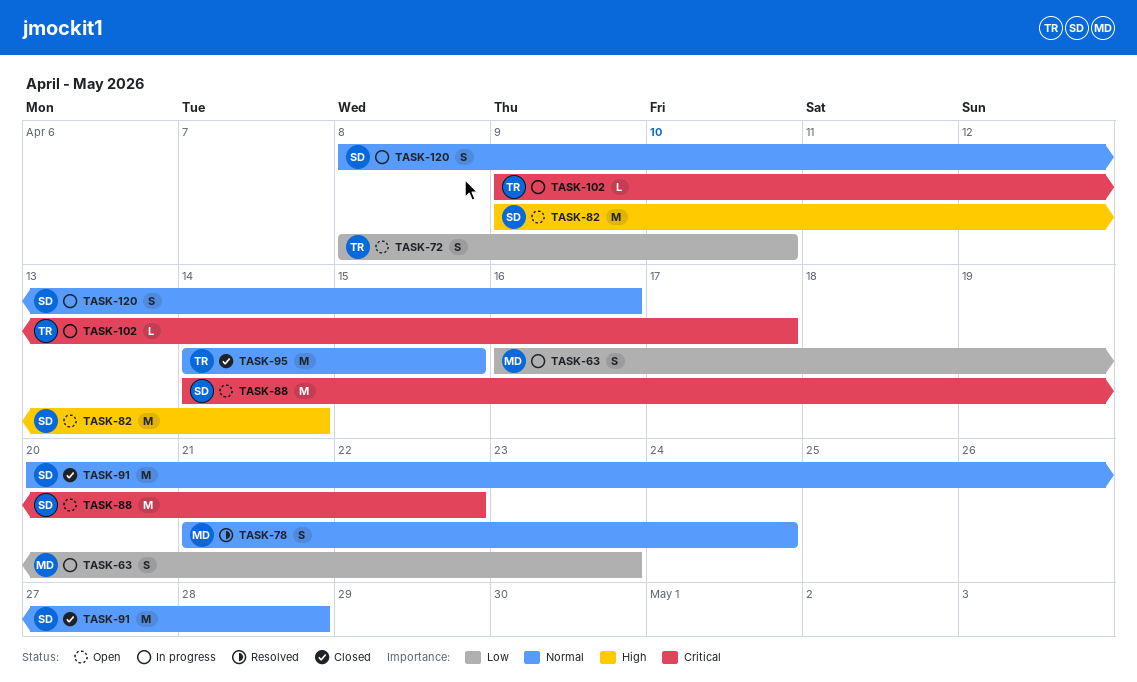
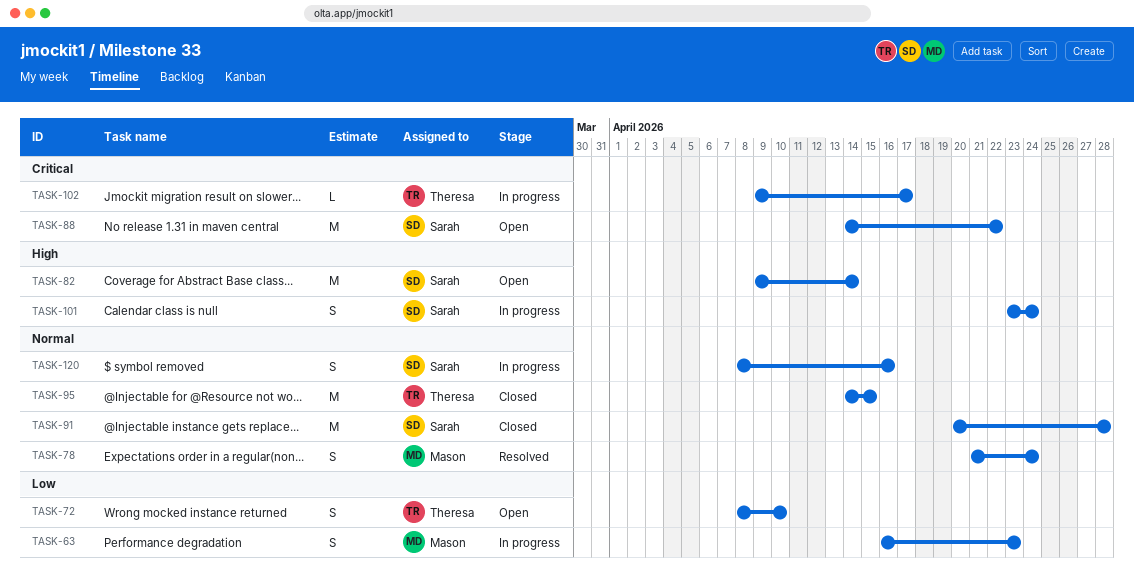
TASK-101: none -> present

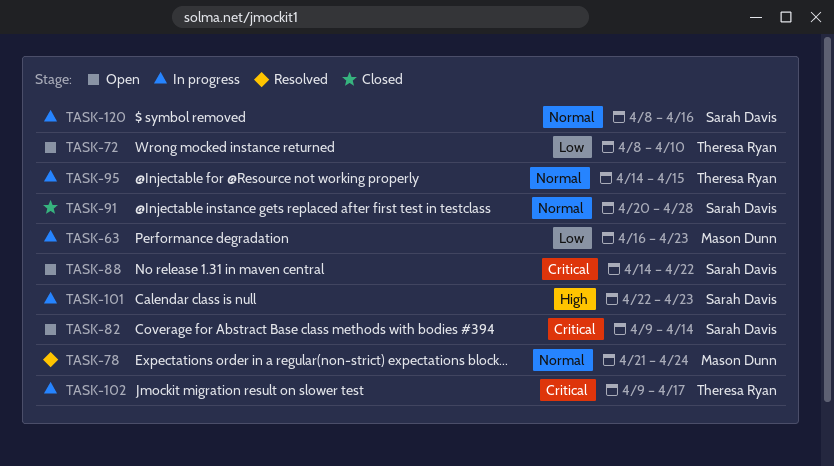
TASK-82, priority: High -> Critical
TASK-95, status: Closed -> In progress
TASK-101, start: Apr 23 -> Apr 22
TASK-101, due: Apr 24 -> Apr 23

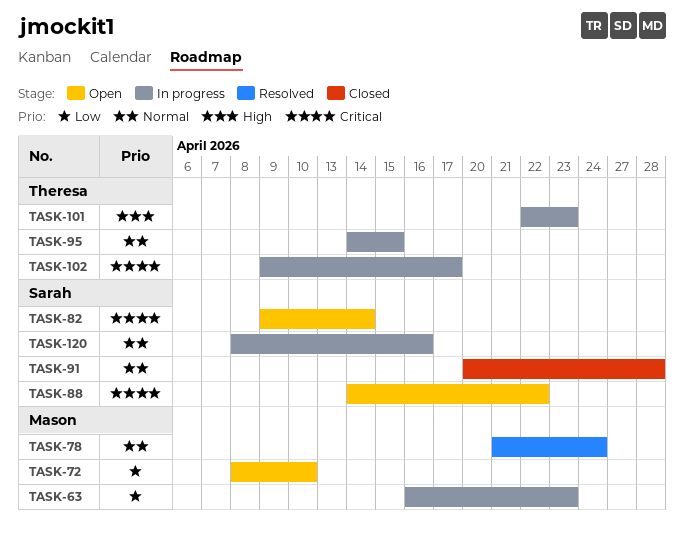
TASK-72, owner: Theresa Ryan -> Mason Dunn
TASK-101, owner: Sarah Davis -> Theresa Ryan

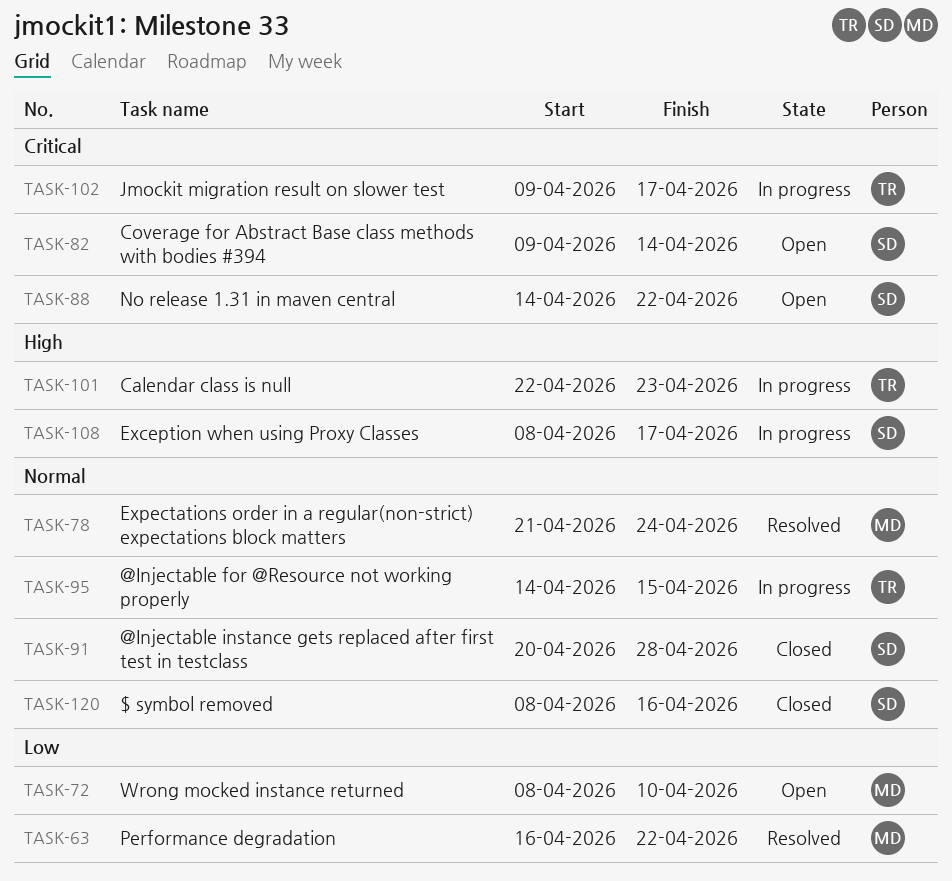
TASK-63, status: In progress -> Resolved
TASK-63, due: Apr 23 -> Apr 22
TASK-108: none -> present
TASK-120, status: In progress -> Closed

